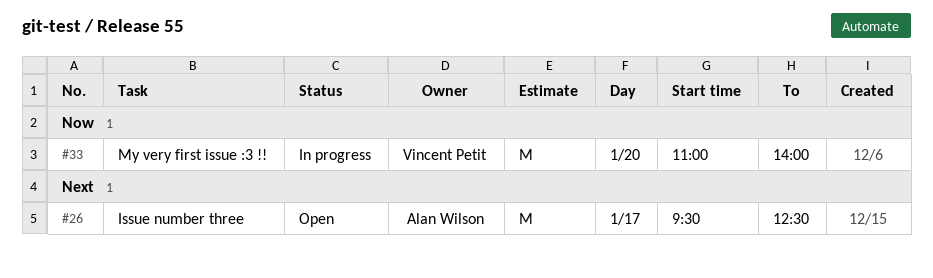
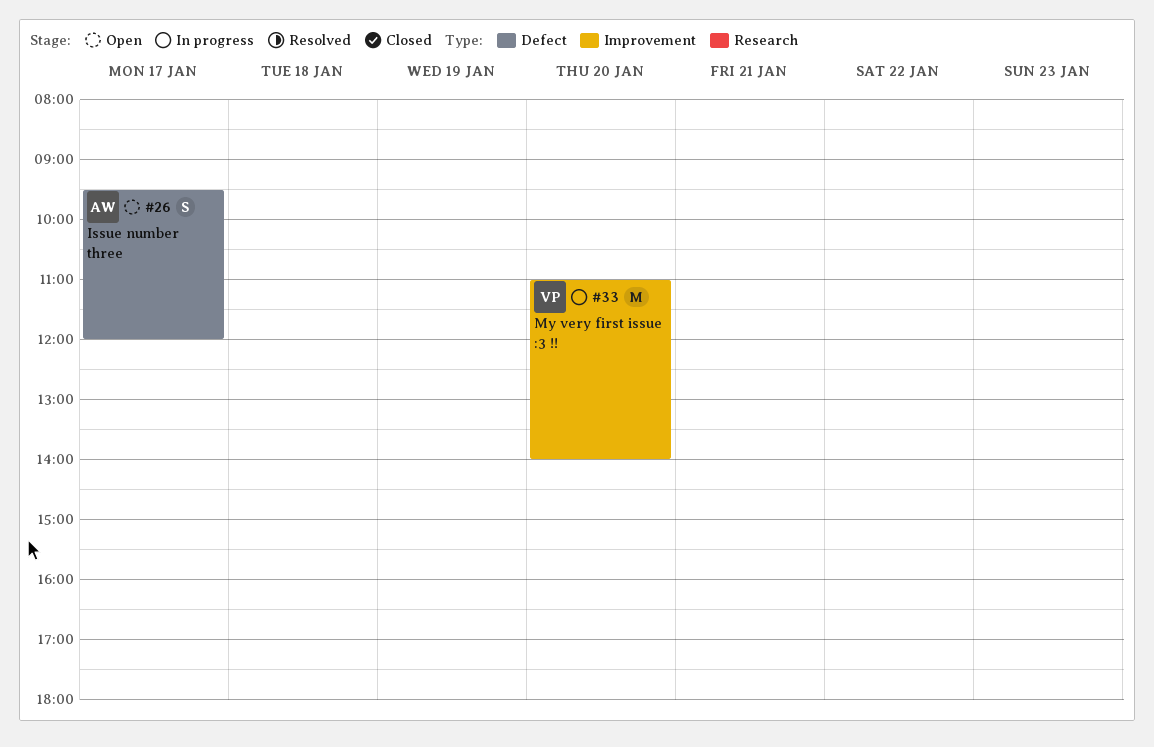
#26, estimate: M -> S
#26, ends: 12:30 -> 12:00

